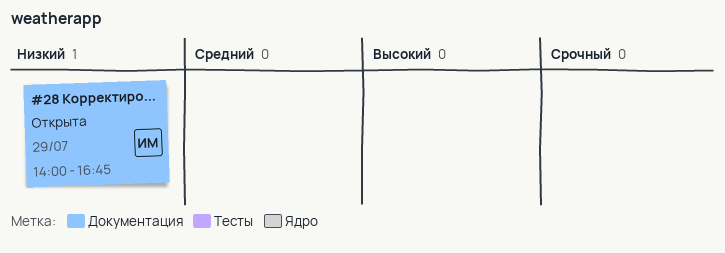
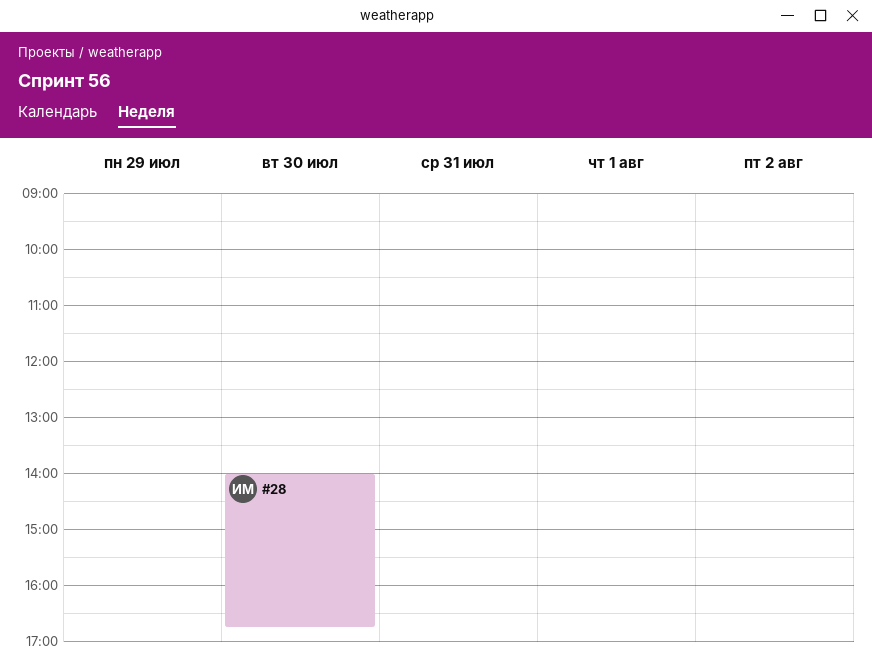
#28, day: Jul 29 -> Jul 30

